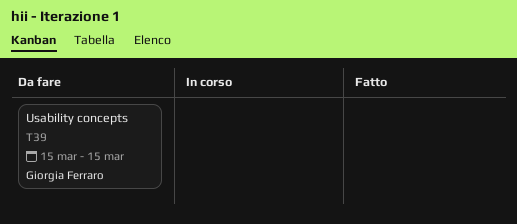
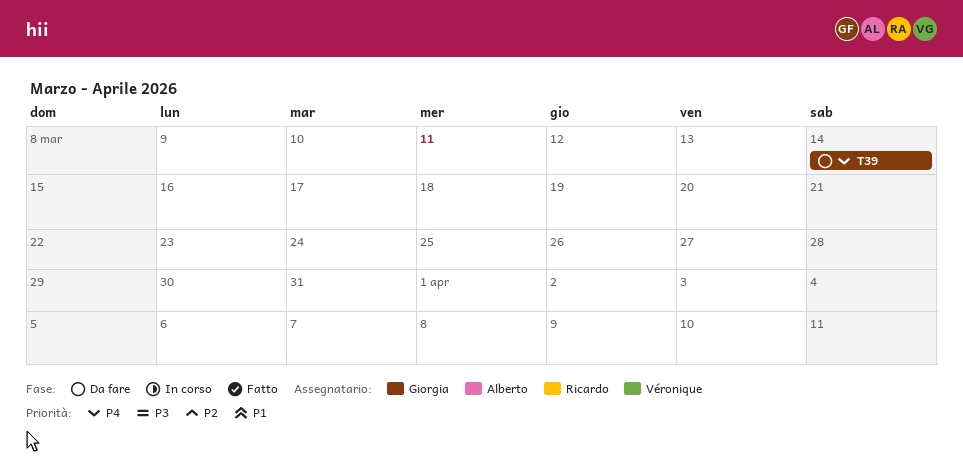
T39, start: Mar 15 -> Mar 14
T39, due: Mar 15 -> Mar 14

